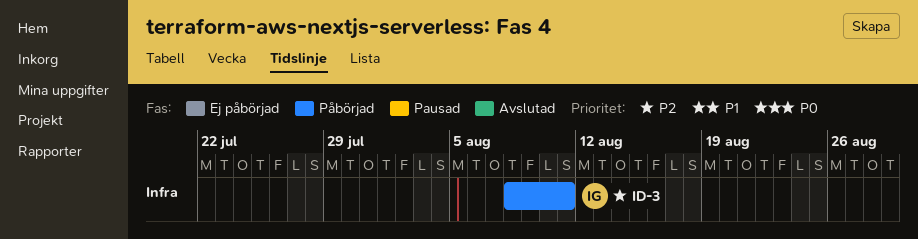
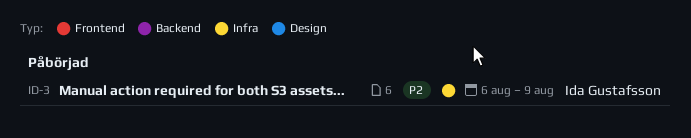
ID-3, start: Aug 8 -> Aug 6
ID-3, due: Aug 11 -> Aug 9

